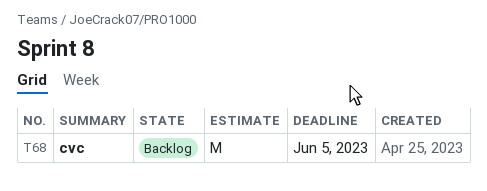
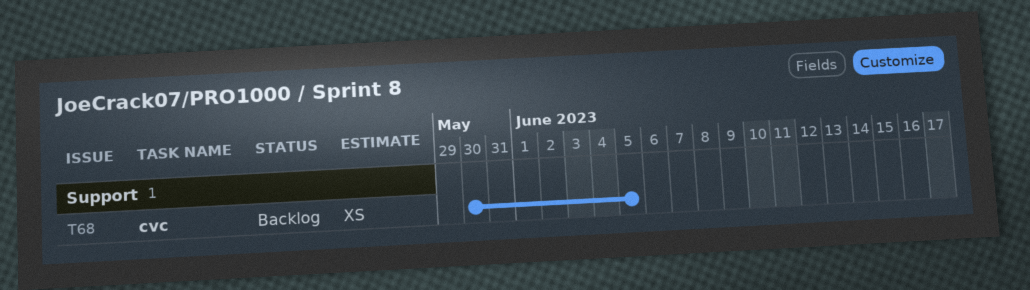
T68, estimate: M -> XS

